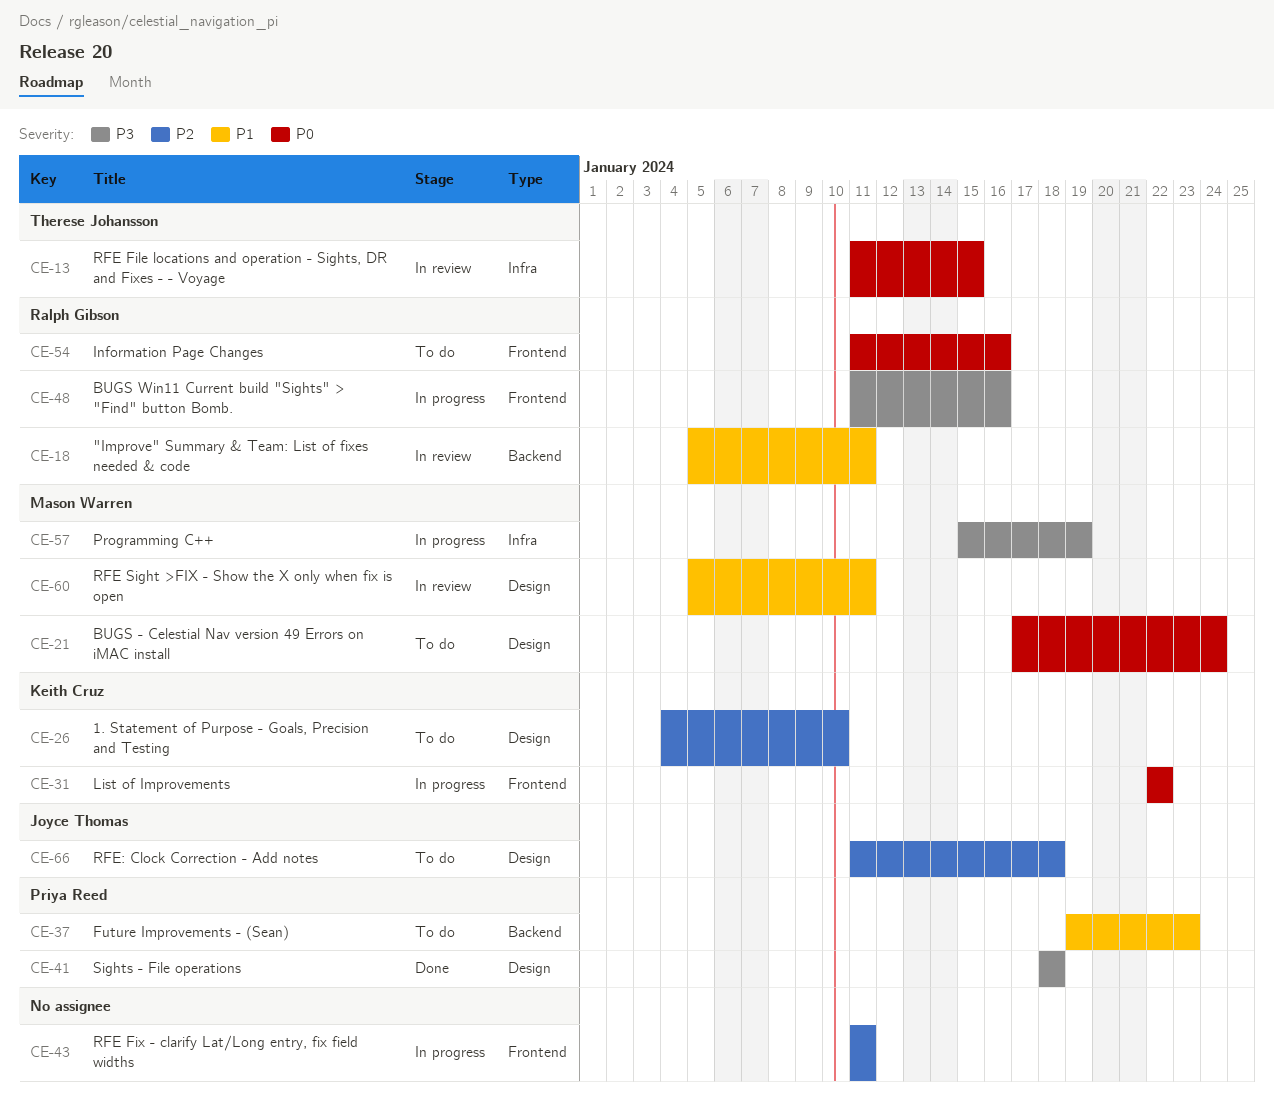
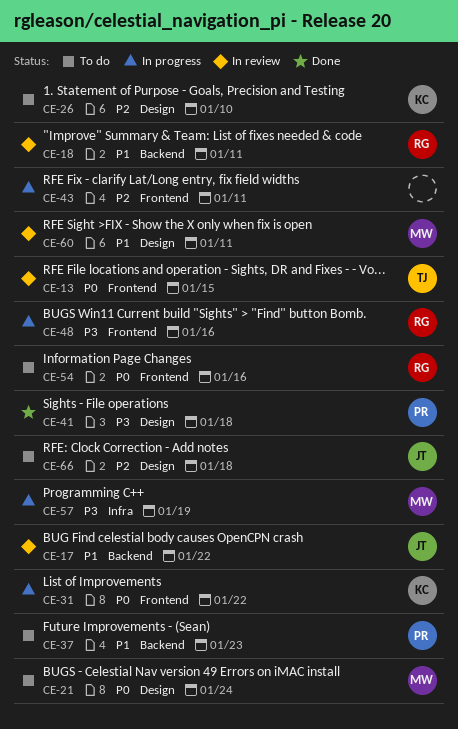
CE-13, label: Infra -> Frontend
CE-17: none -> present

